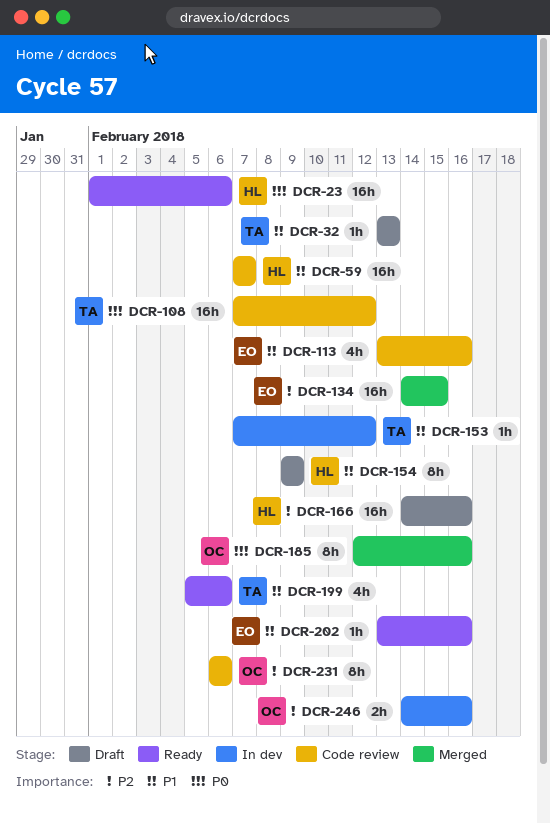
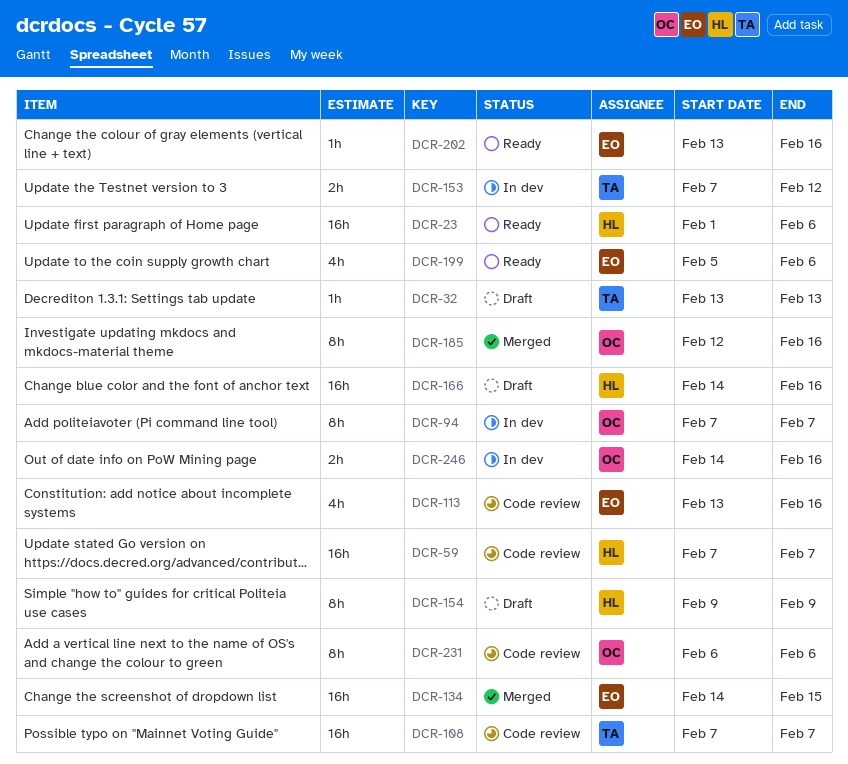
DCR-94: none -> present
DCR-108, due: Feb 12 -> Feb 7
DCR-153, estimate: 1h -> 2h
DCR-199, owner: TA -> EO

